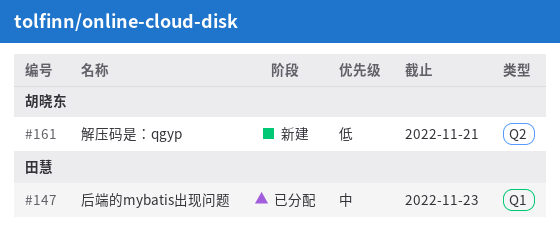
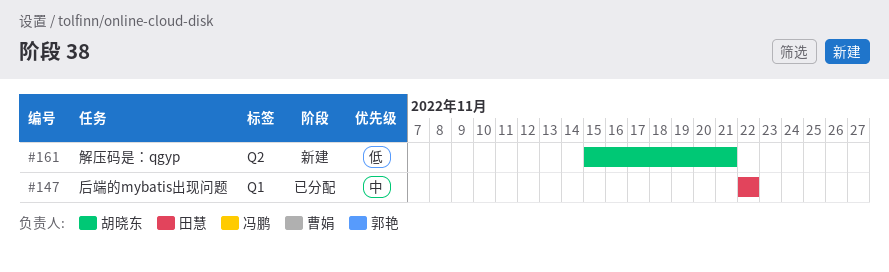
#147, due: Nov 23 -> Nov 22

